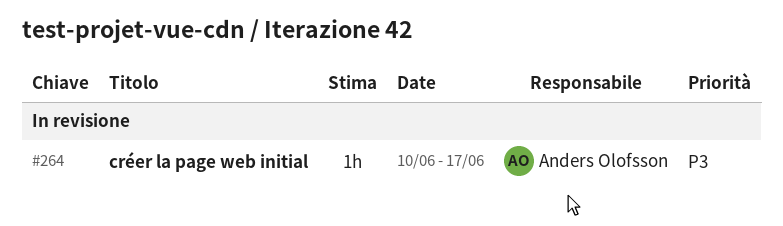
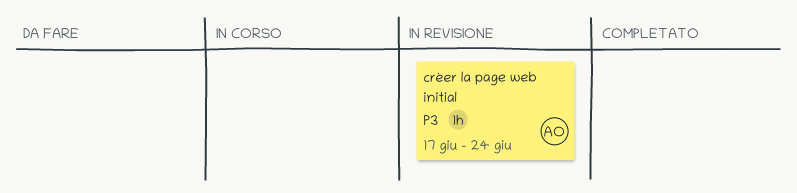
créer la page web initial, start: Jun 10 -> Jun 17
créer la page web initial, due: Jun 17 -> Jun 24

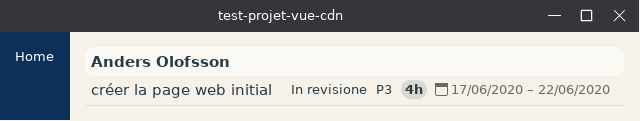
créer la page web initial, estimate: 1h -> 4h
créer la page web initial, due: Jun 24 -> Jun 22

